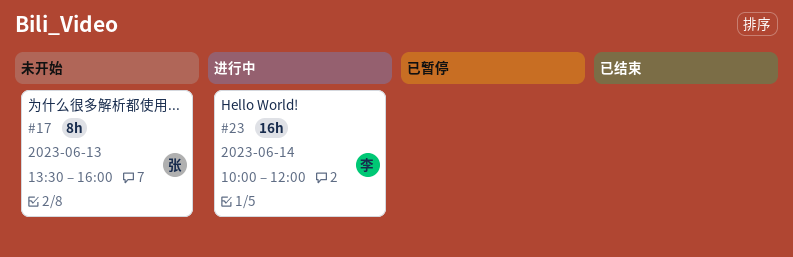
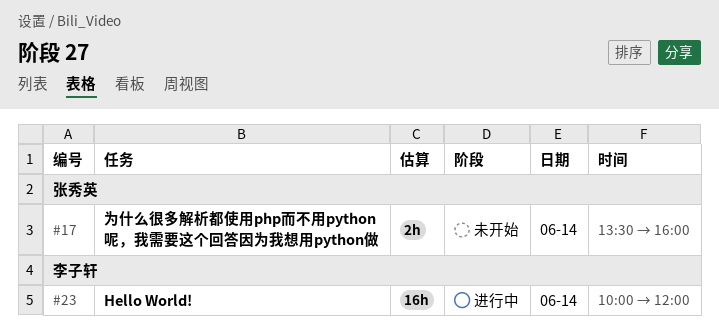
#17, estimate: 8h -> 2h
#17, day: Jun 13 -> Jun 14

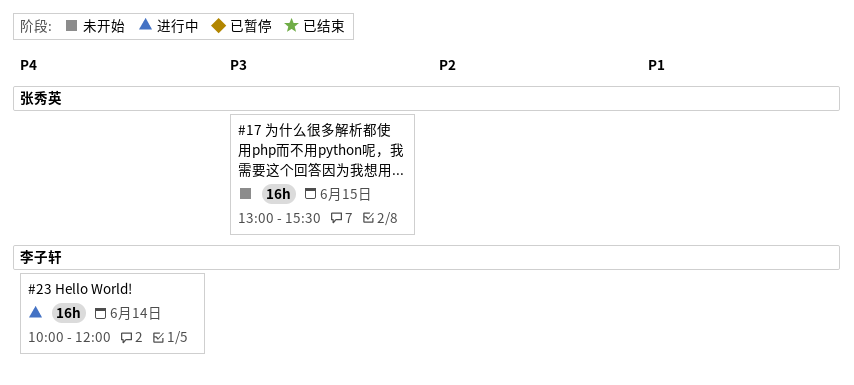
#17, estimate: 2h -> 16h
#17, day: Jun 14 -> Jun 15
#17, begins: 13:30 -> 13:00
#17, ends: 16:00 -> 15:30

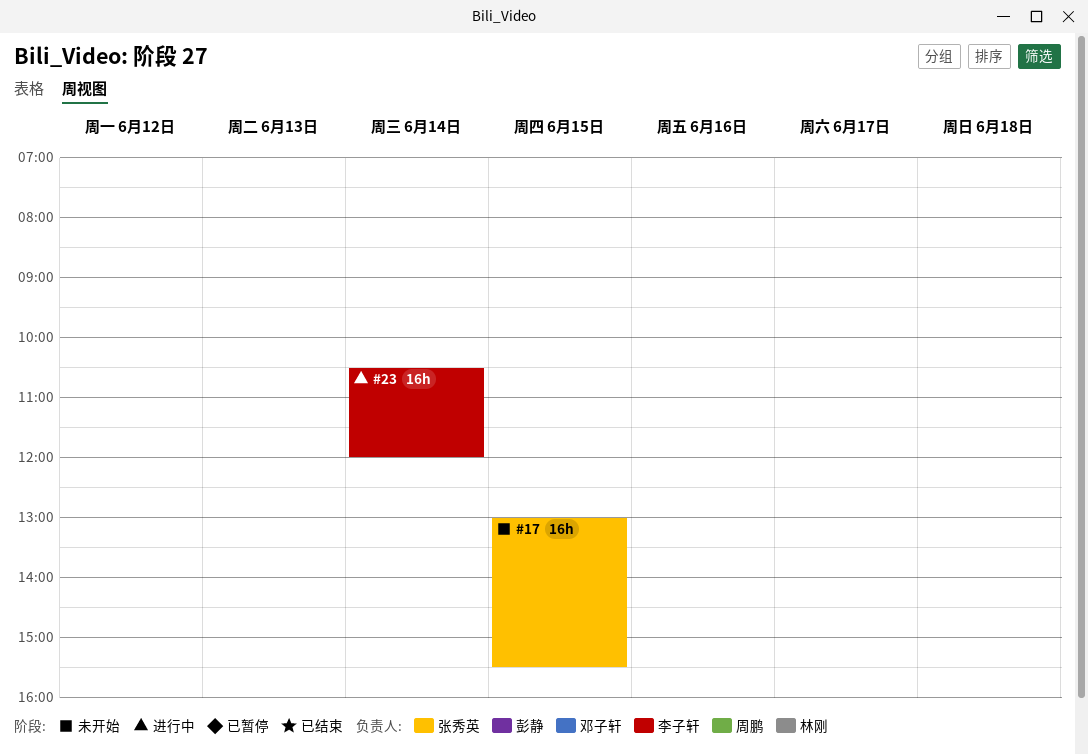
#23, begins: 10:00 -> 10:30

